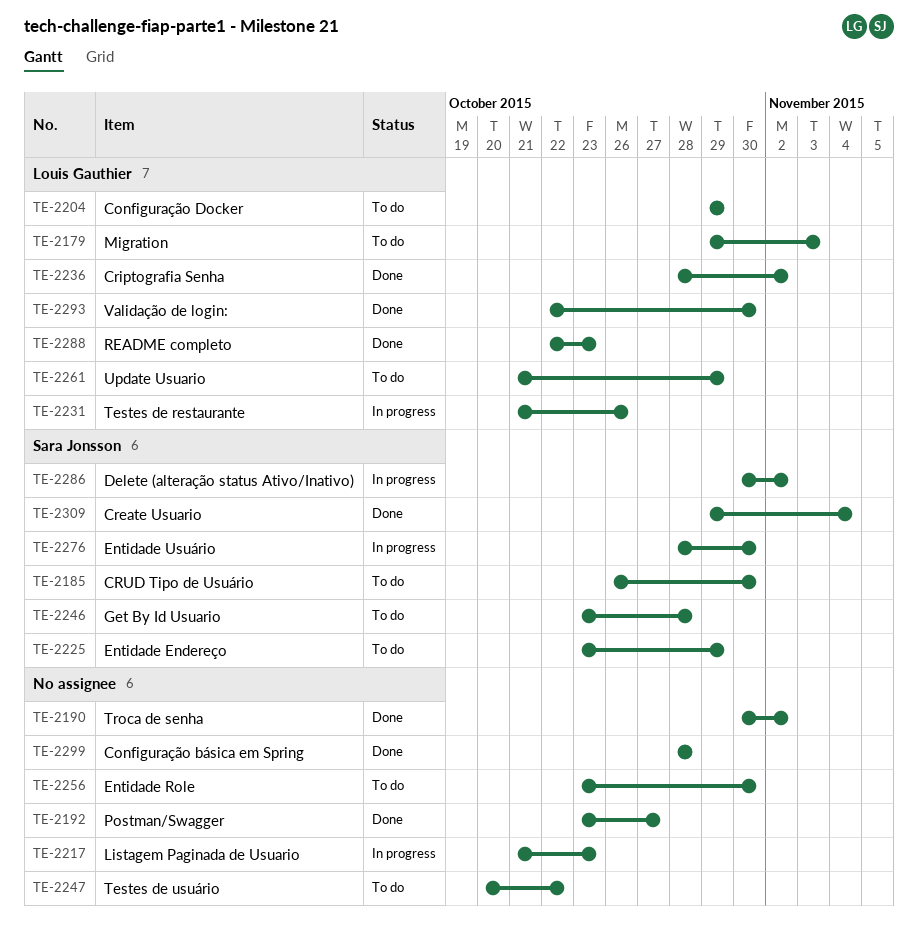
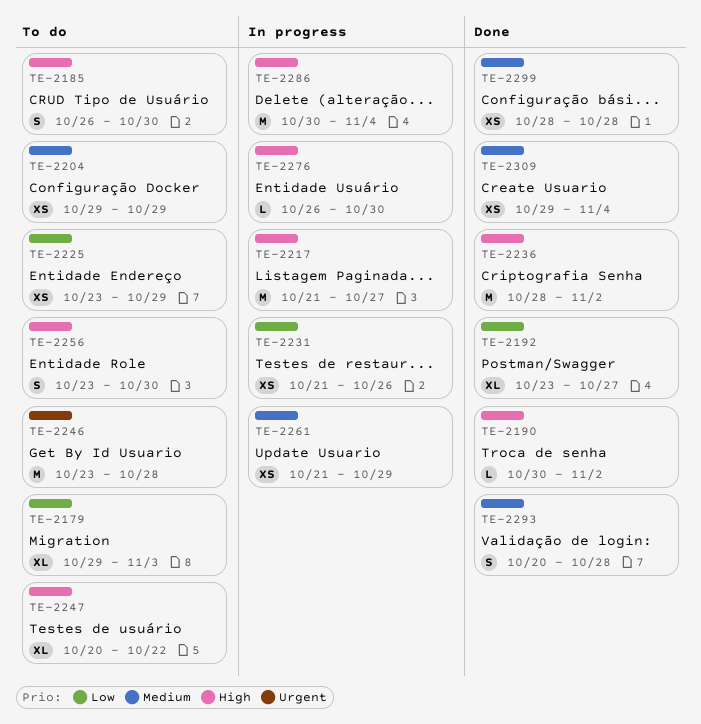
TE-2217, due: Oct 23 -> Oct 27
TE-2261, status: To do -> In progress
TE-2276, start: Oct 28 -> Oct 26
TE-2286, due: Nov 2 -> Nov 4
TE-2288: present -> none
TE-2293, start: Oct 22 -> Oct 20
TE-2293, due: Oct 30 -> Oct 28

